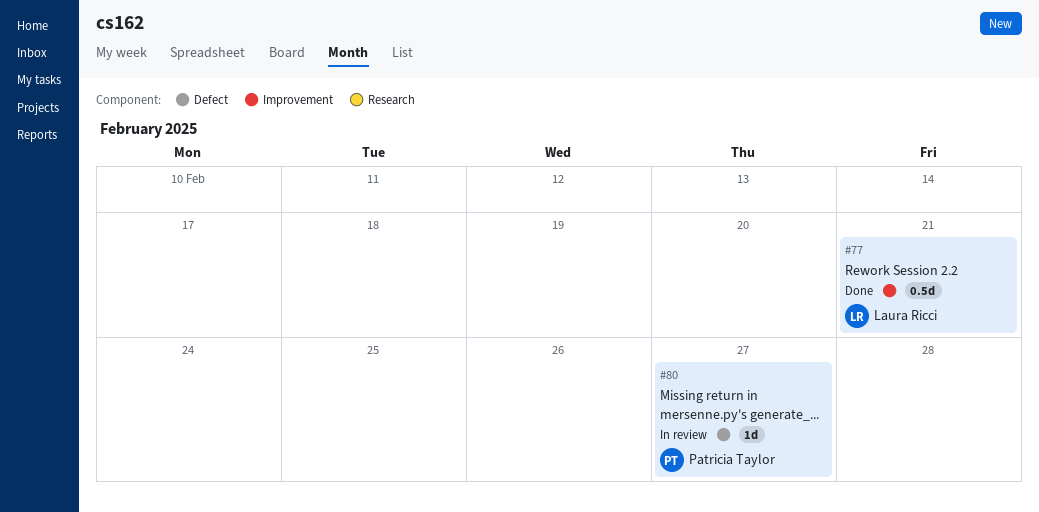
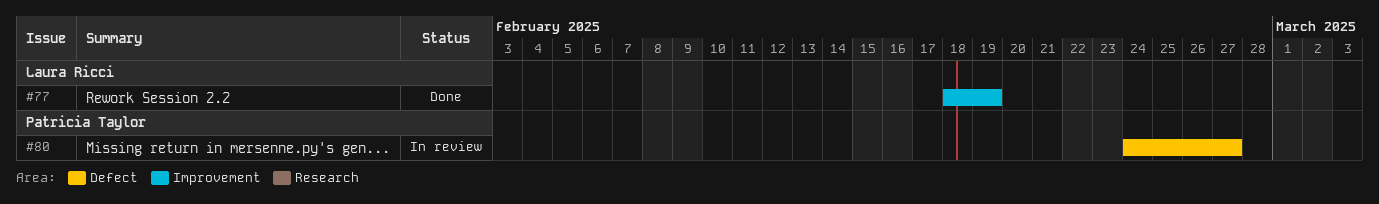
#77, due: Feb 21 -> Feb 19

